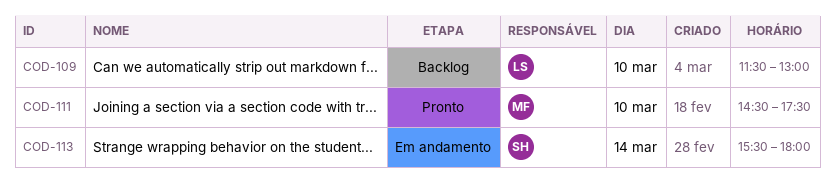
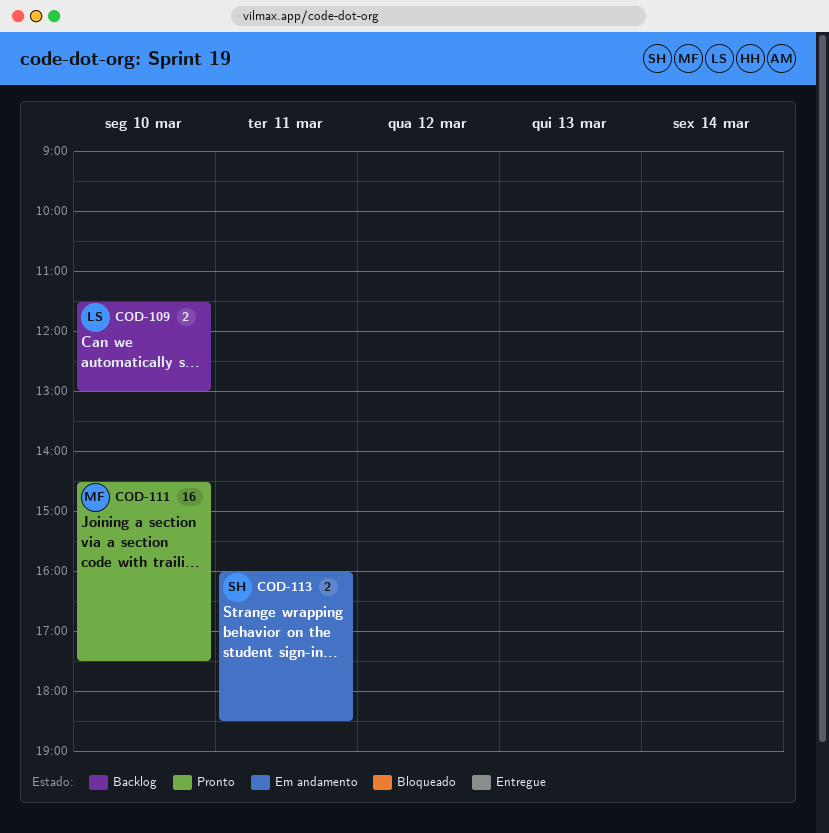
COD-113, day: Mar 14 -> Mar 11
COD-113, begins: 15:30 -> 16:00
COD-113, ends: 18:00 -> 18:30

